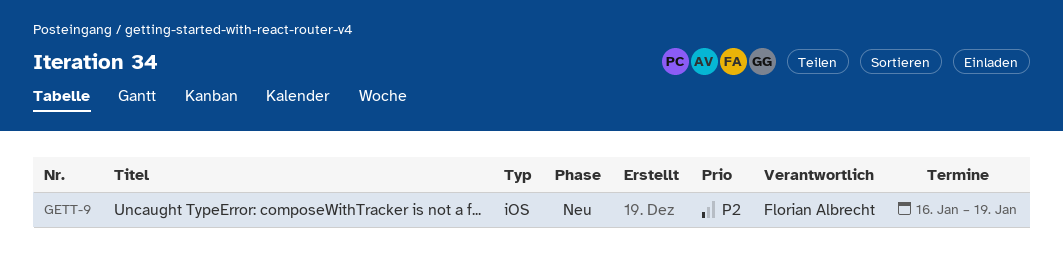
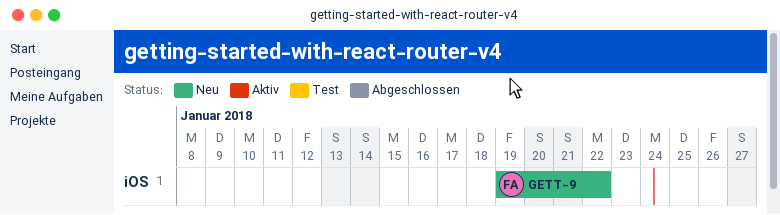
GETT-9, start: Jan 16 -> Jan 19
GETT-9, due: Jan 19 -> Jan 22

